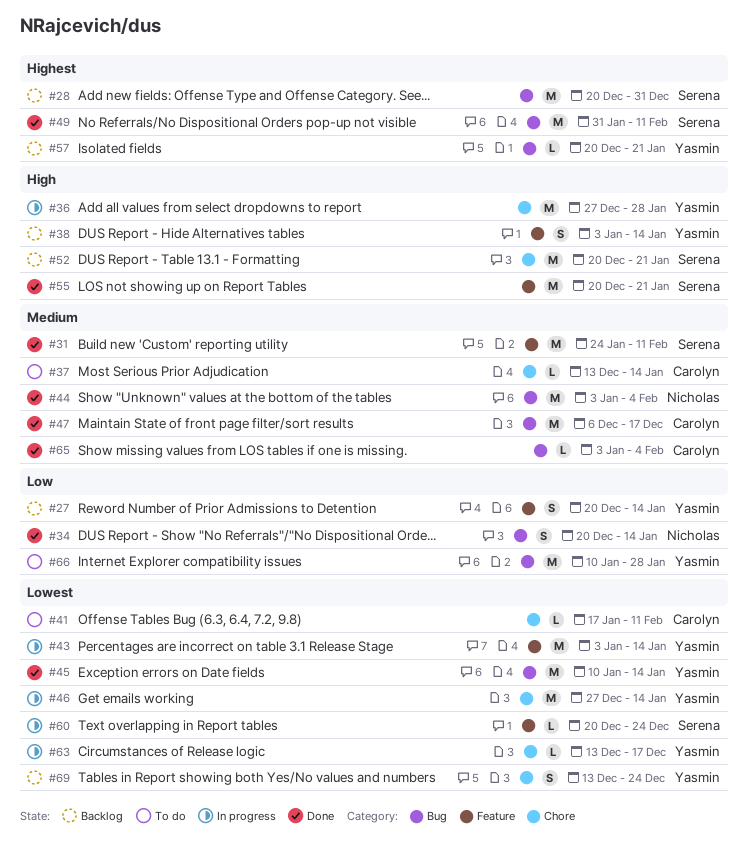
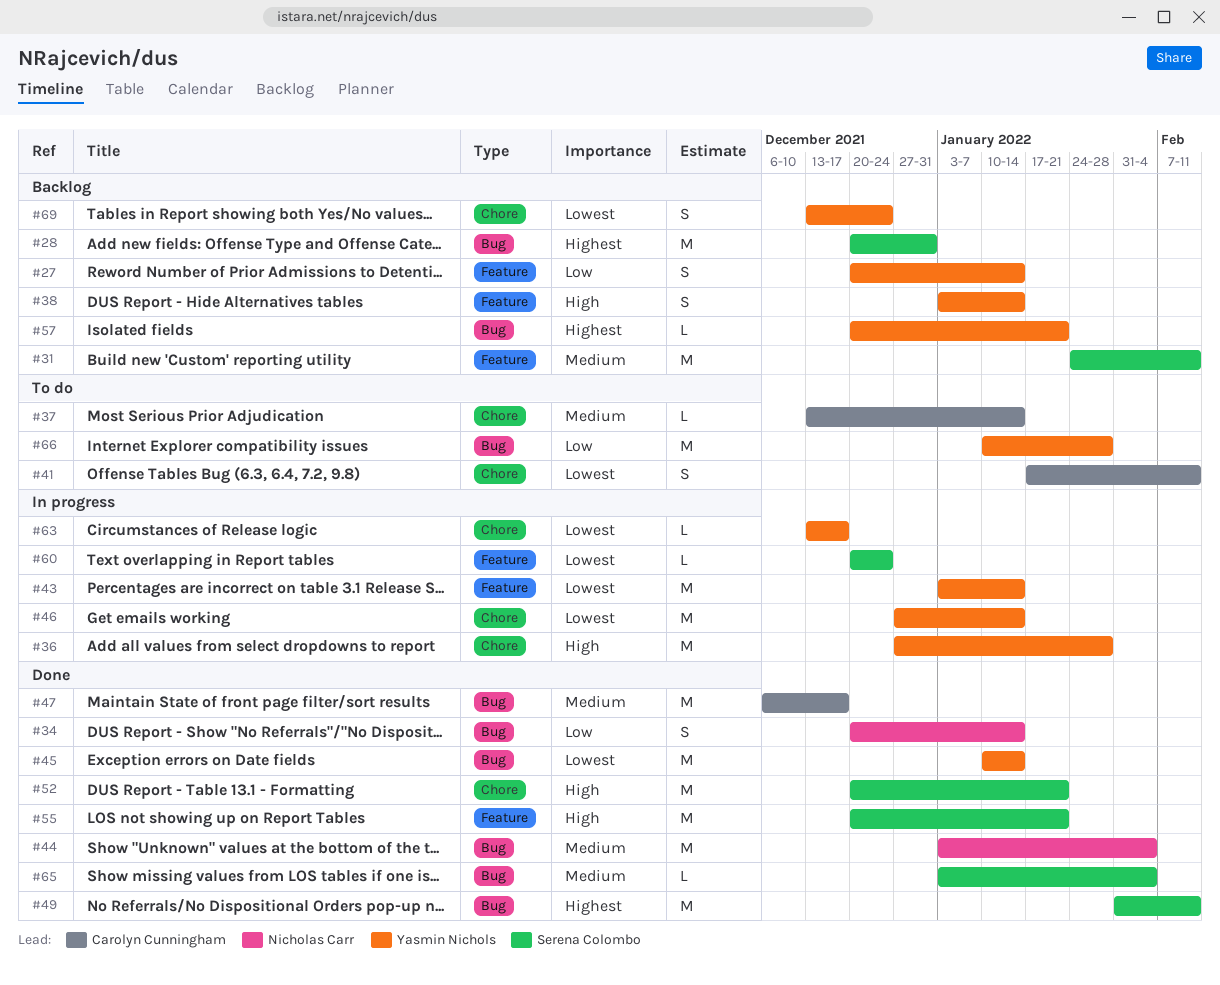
#31, status: Done -> Backlog
#41, estimate: L -> S
#52, status: Backlog -> Done
#65, owner: Carolyn Cunningham -> Serena Colombo

